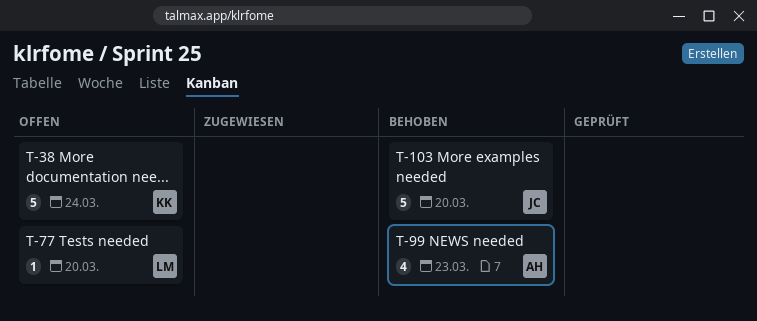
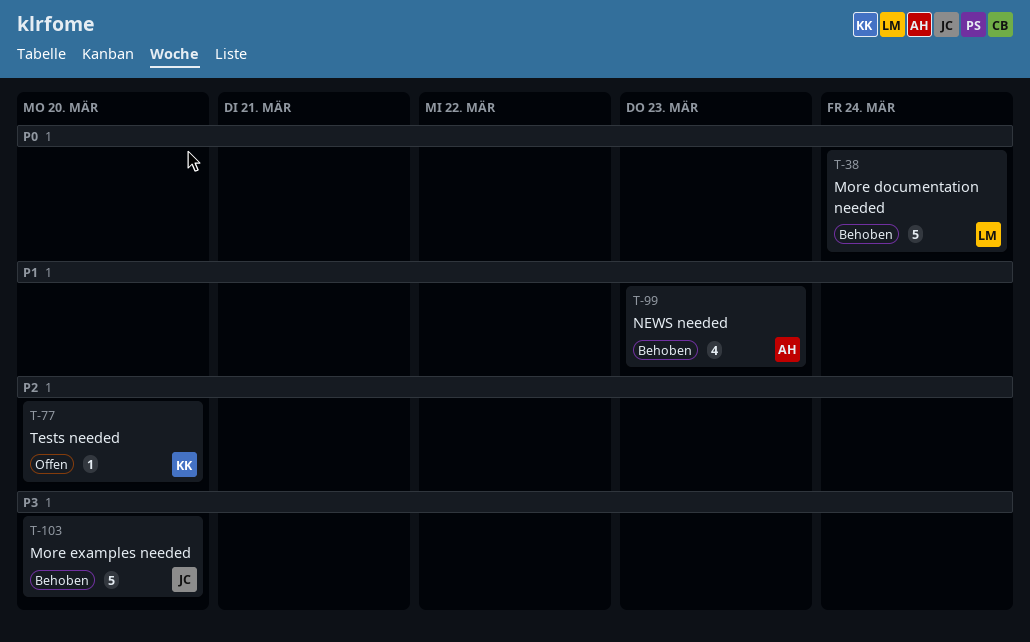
T-38, status: Offen -> Behoben
T-38, owner: KK -> LM
T-77, owner: LM -> KK

